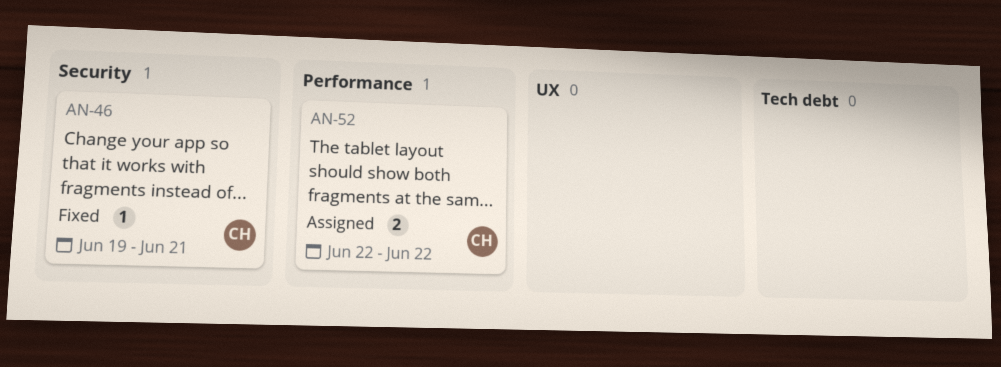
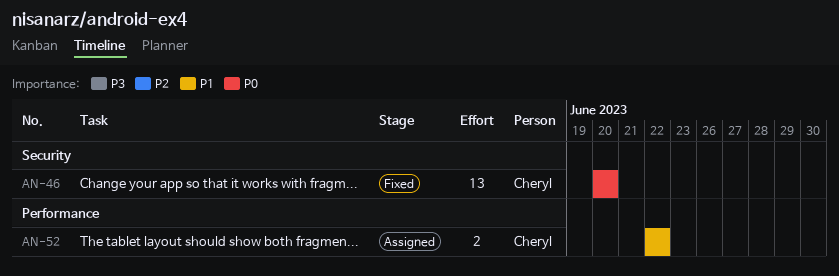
AN-46, estimate: 1 -> 13
AN-46, start: Jun 19 -> Jun 20
AN-46, due: Jun 21 -> Jun 20

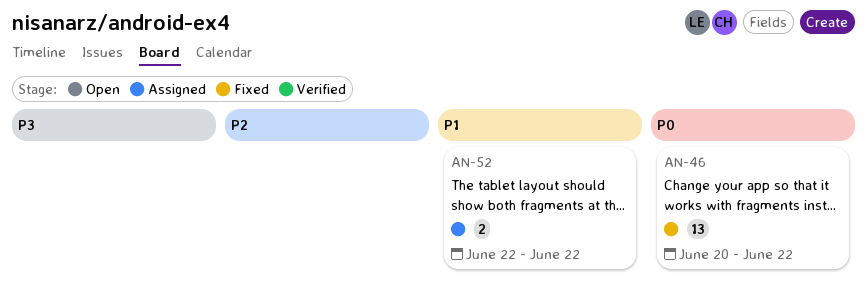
AN-46, due: Jun 20 -> Jun 22

